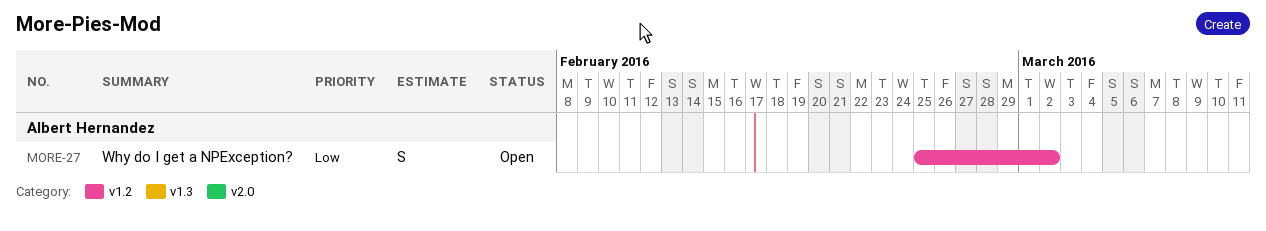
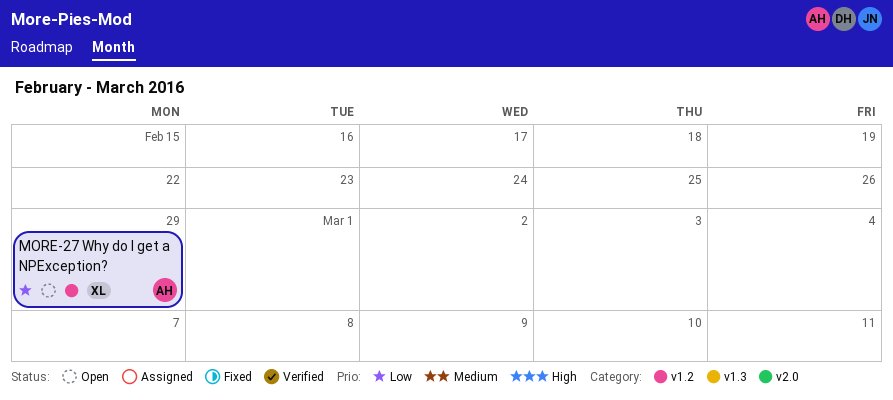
MORE-27, estimate: S -> XL
MORE-27, due: Mar 2 -> Feb 29

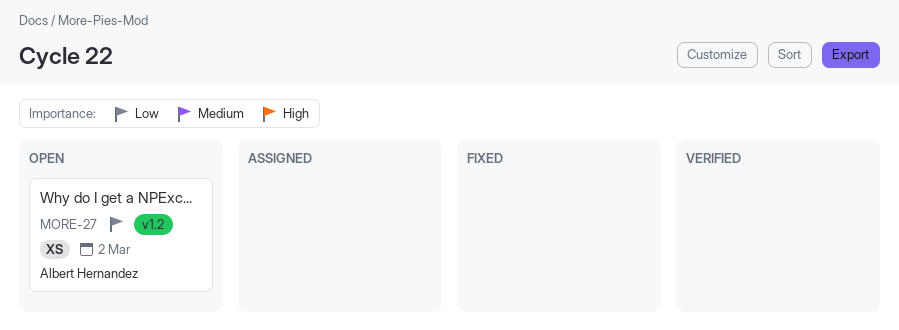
MORE-27, estimate: XL -> XS
MORE-27, due: Feb 29 -> Mar 2

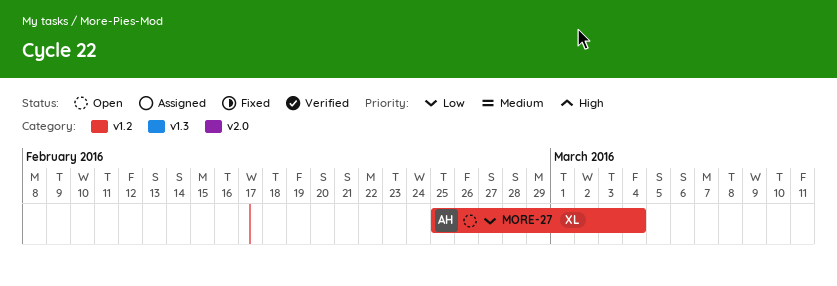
MORE-27, estimate: XS -> XL
MORE-27, due: Mar 2 -> Mar 4

